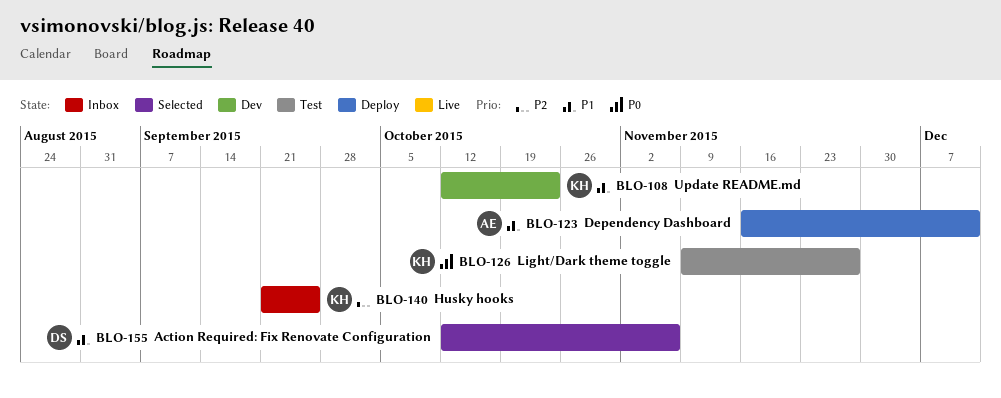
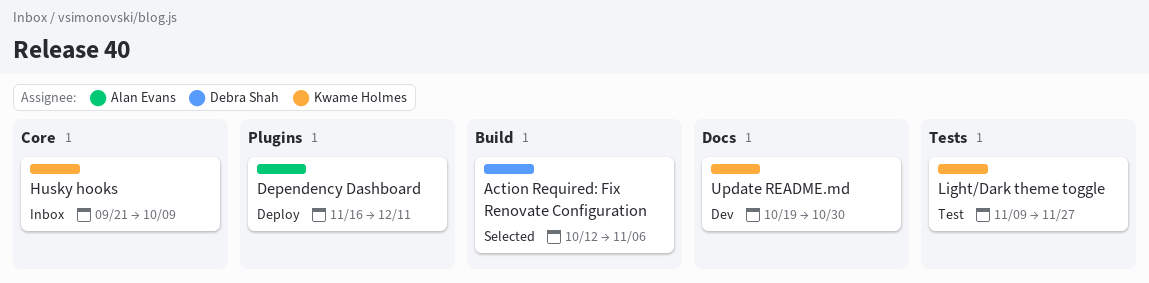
Husky hooks, due: Sep 25 -> Oct 9
Update README.md, start: Oct 12 -> Oct 19
Update README.md, due: Oct 23 -> Oct 30

